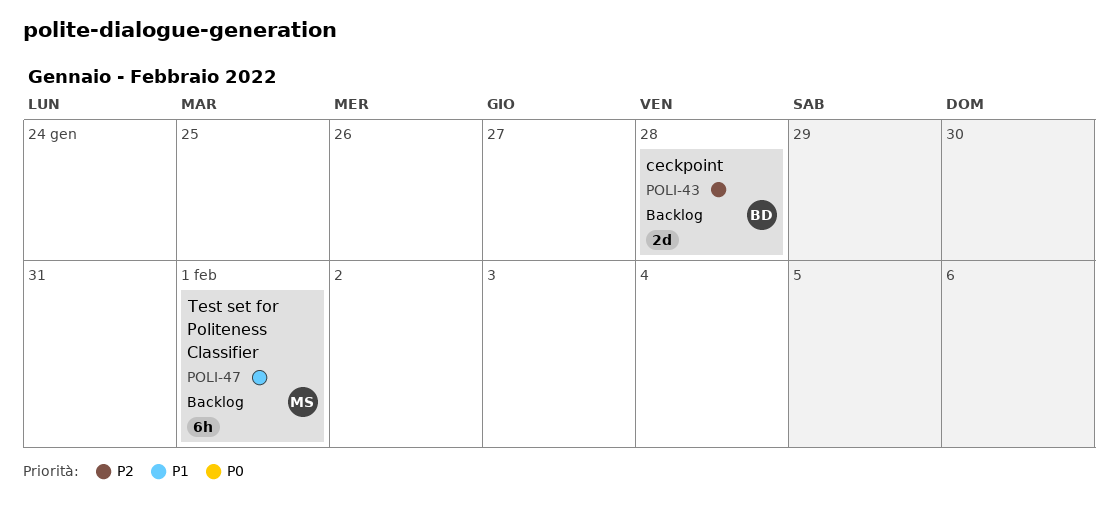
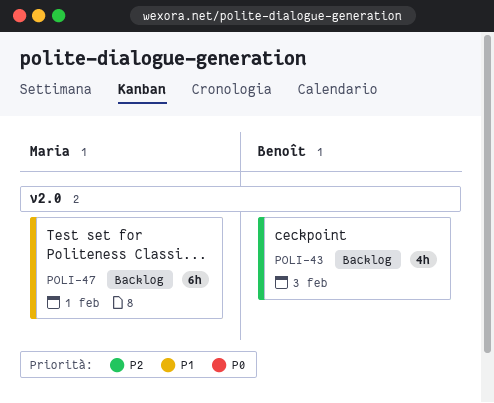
POLI-43, estimate: 2d -> 4h
POLI-43, due: Jan 28 -> Feb 3

